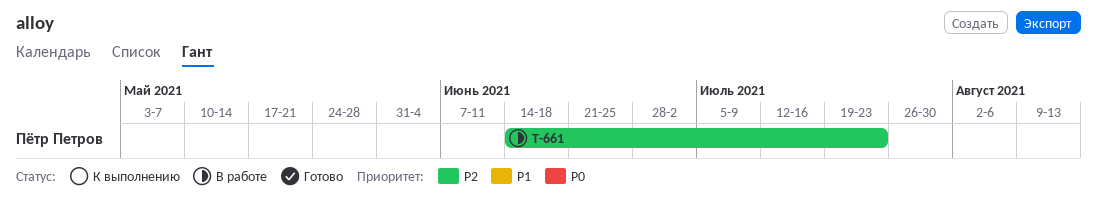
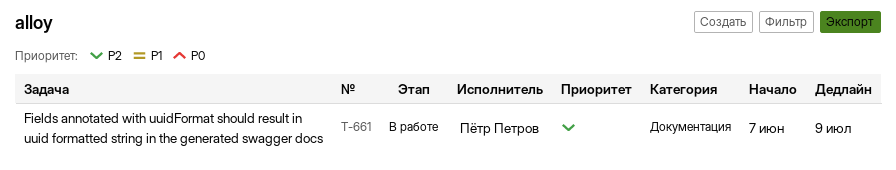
T-661, start: Jun 14 -> Jun 7
T-661, due: Jul 23 -> Jul 9

